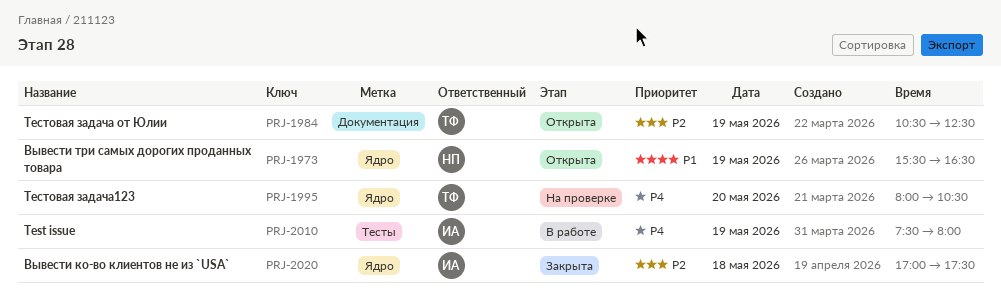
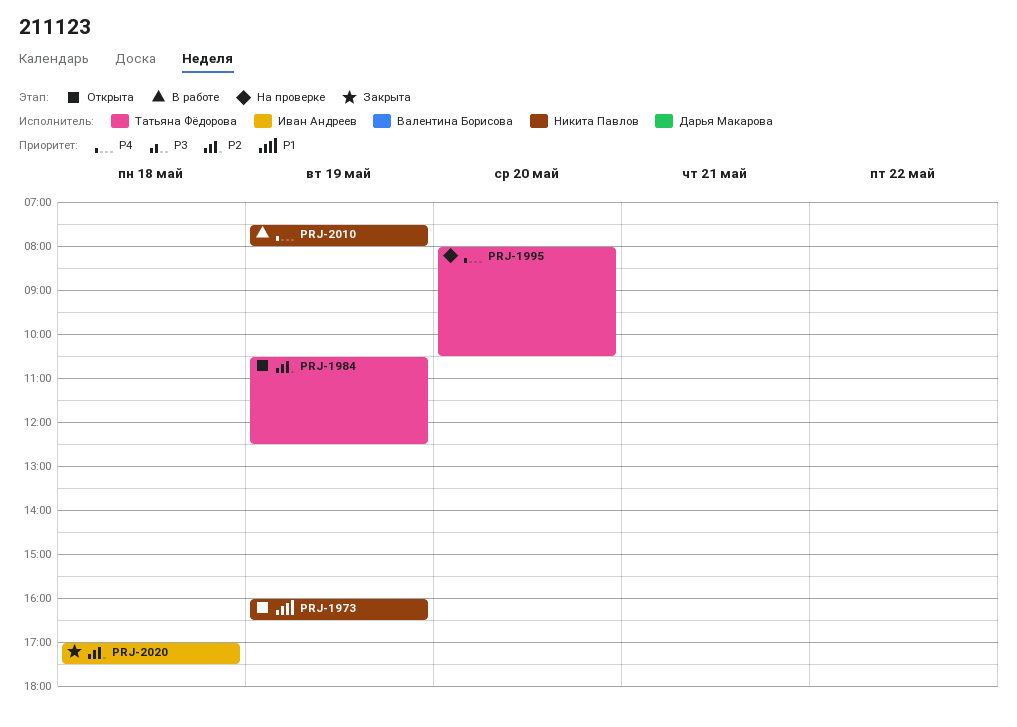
PRJ-1973, begins: 15:30 -> 16:00
PRJ-2010, owner: Иван Андреев -> Никита Павлов

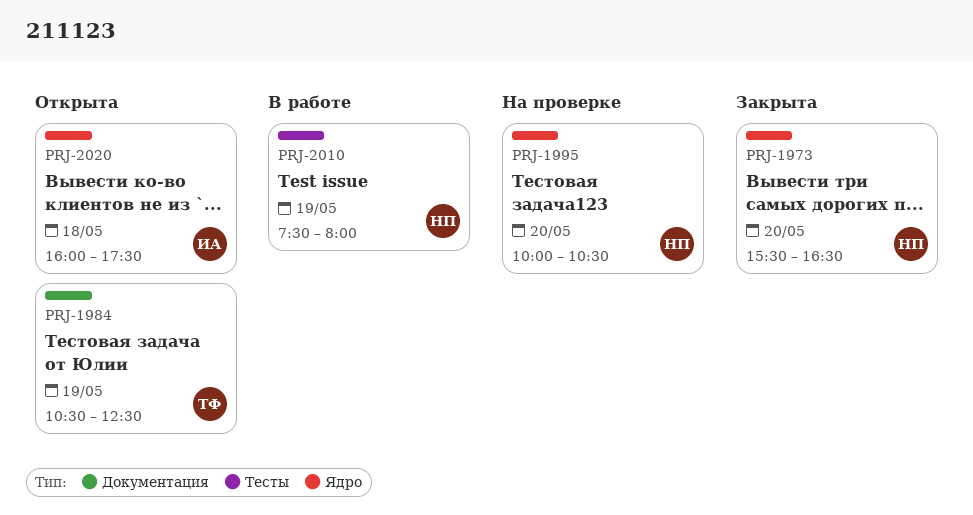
PRJ-1973, status: Открыта -> Закрыта
PRJ-1973, day: May 19 -> May 20
PRJ-1973, begins: 16:00 -> 15:30
PRJ-1995, owner: Татьяна Фёдорова -> Никита Павлов
PRJ-1995, begins: 08:00 -> 10:00
PRJ-2020, status: Закрыта -> Открыта
PRJ-2020, begins: 17:00 -> 16:00

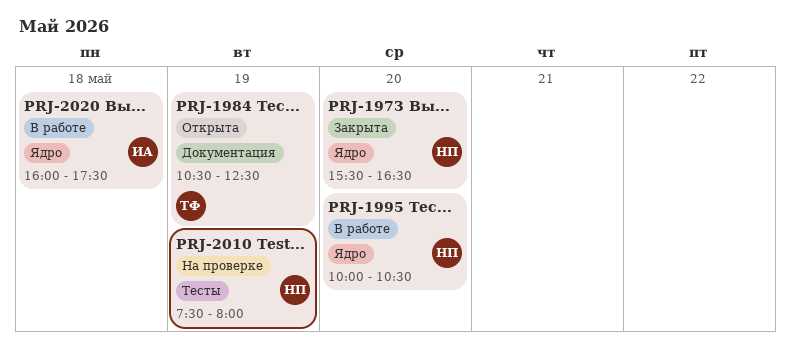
PRJ-1995, status: На проверке -> В работе
PRJ-2010, status: В работе -> На проверке
PRJ-2020, status: Открыта -> В работе

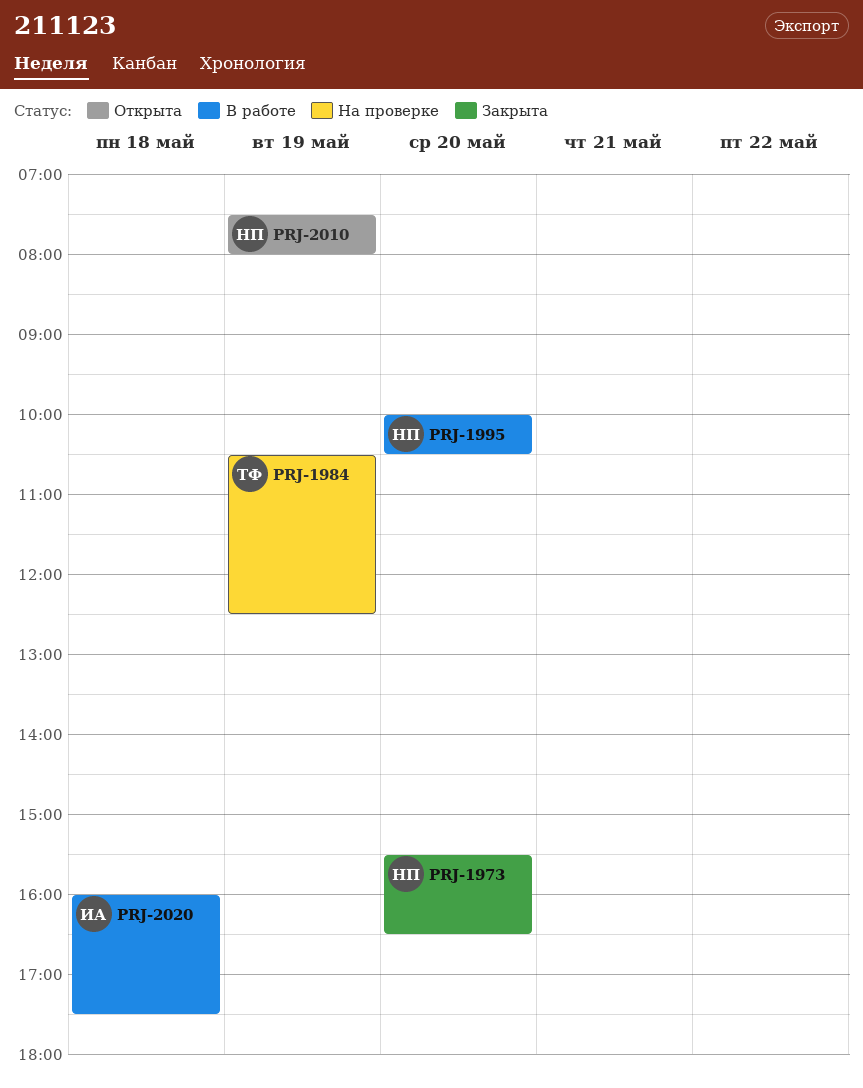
PRJ-1984, status: Открыта -> На проверке
PRJ-2010, status: На проверке -> Открыта

